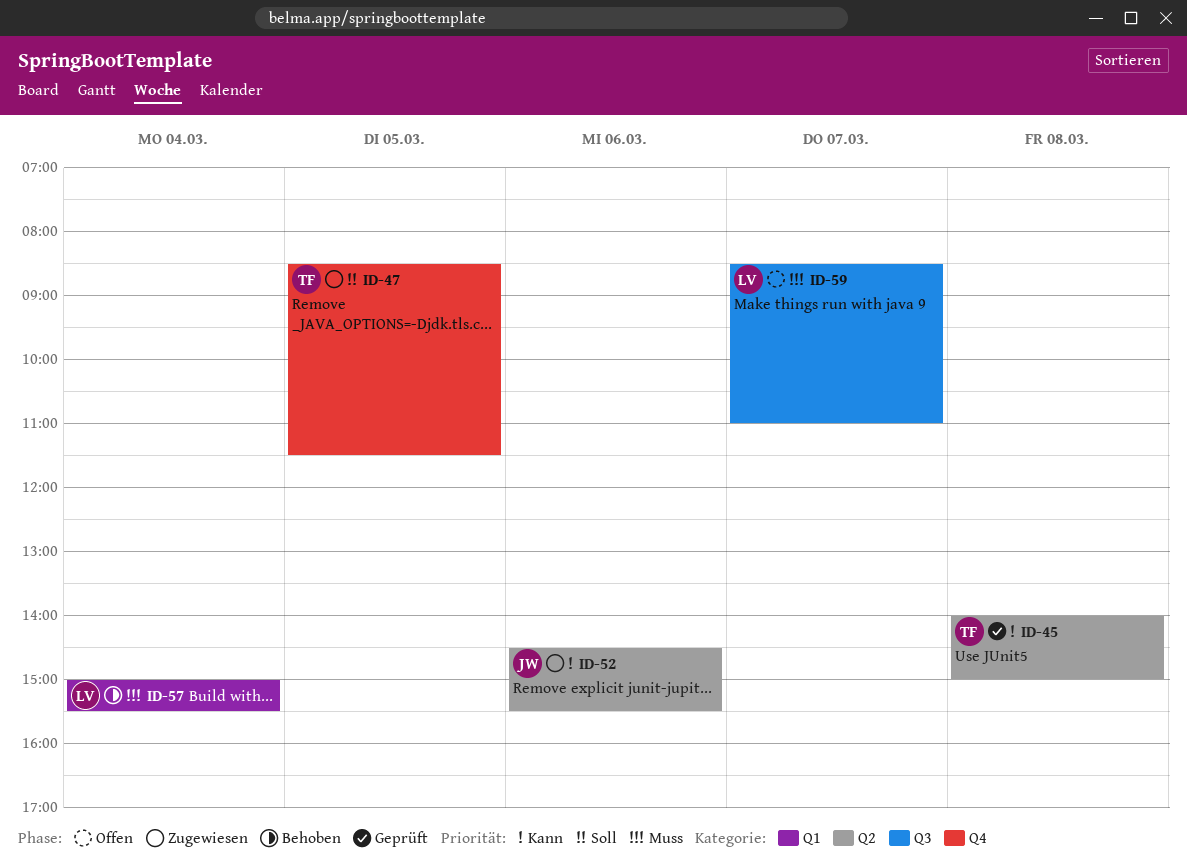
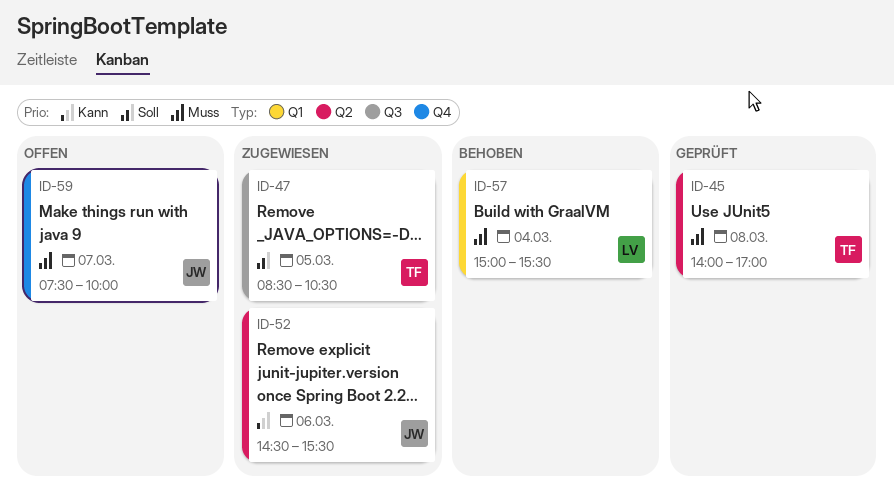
ID-45, priority: Kann -> Muss
ID-45, ends: 15:00 -> 17:00
ID-47, label: Q4 -> Q3
ID-47, ends: 11:30 -> 10:30
ID-59, owner: LV -> JW
ID-59, label: Q3 -> Q4
ID-59, begins: 08:30 -> 07:30
ID-59, ends: 11:00 -> 10:00

